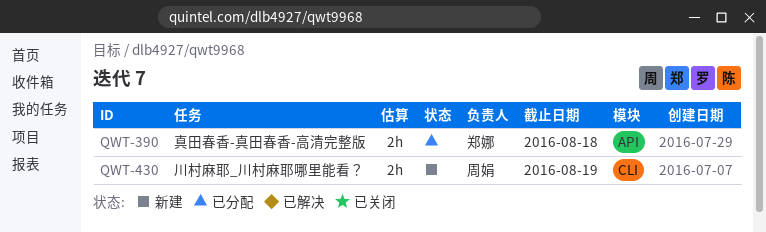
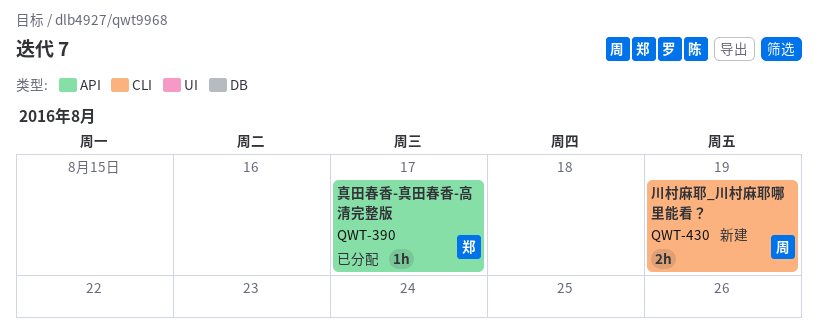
QWT-390, estimate: 2h -> 1h
QWT-390, due: Aug 18 -> Aug 17

